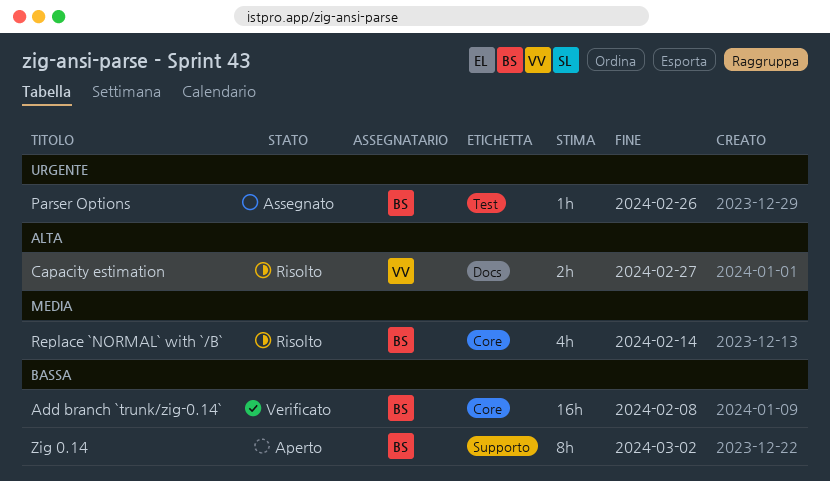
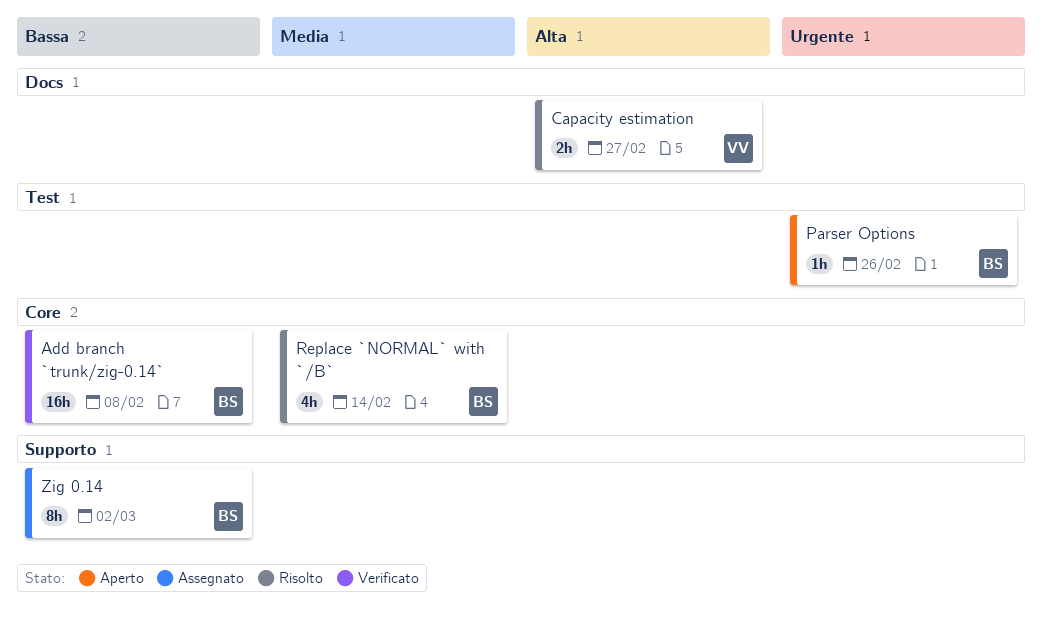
Parser Options, status: Assegnato -> Aperto
Zig 0.14, status: Aperto -> Assegnato

